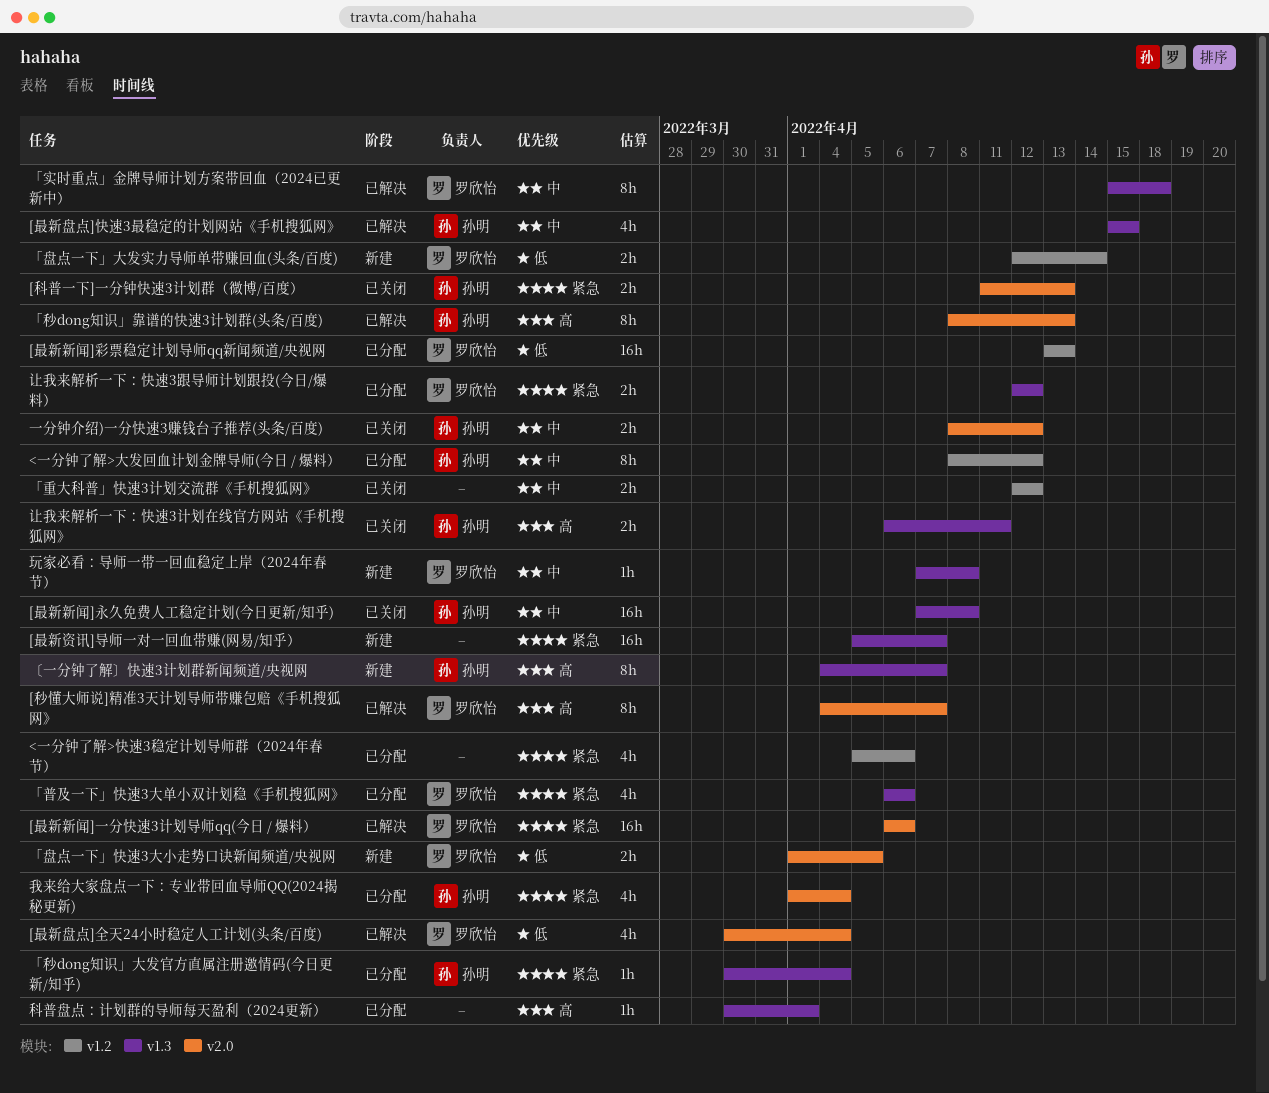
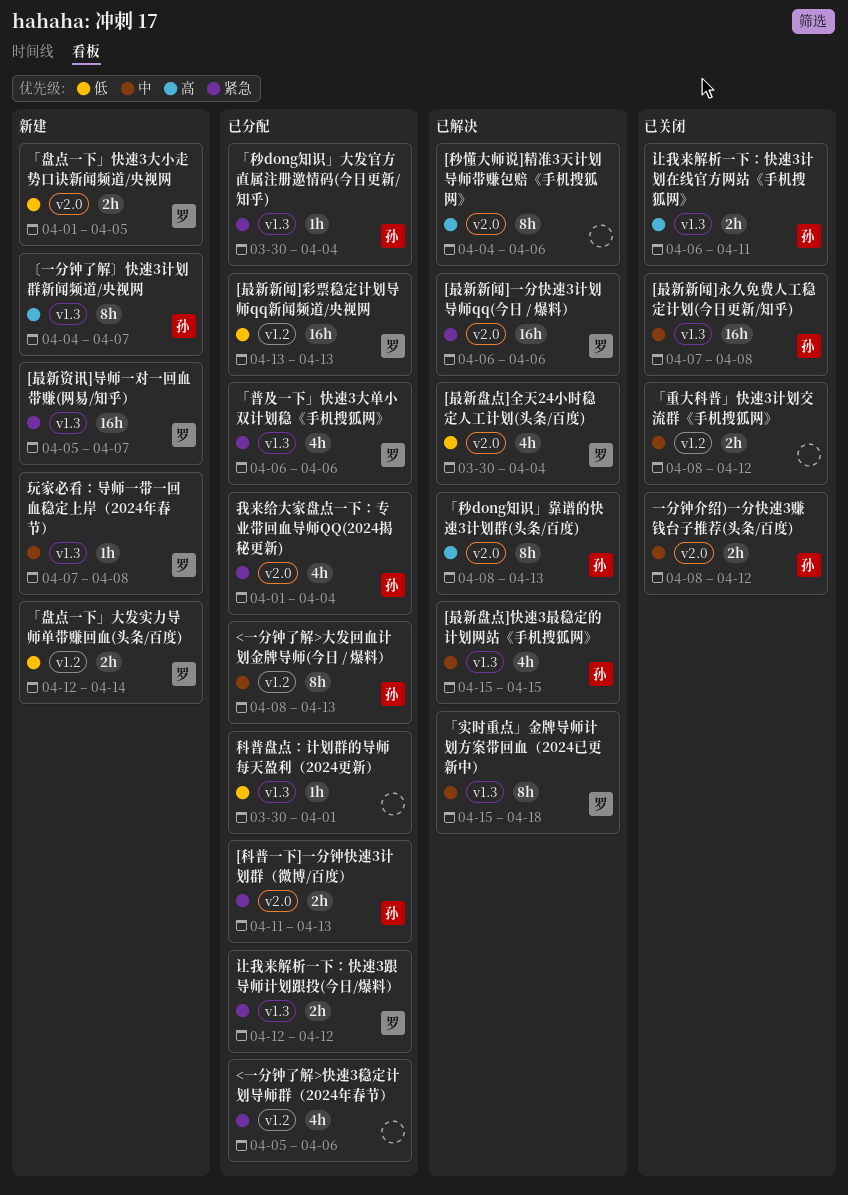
<一分钟了解>大发回血计划金牌导师(今日 / 爆料）, due: Apr 12 -> Apr 13
[最新资讯]导师一对一回血带赚(网易/知乎）, owner: none -> 罗欣怡
[科普一下]一分钟快速3计划群（微博/百度）, status: 已关闭 -> 已分配
[秒懂大师说]精准3天计划导师带赚包赔《手机搜狐网》, owner: 罗欣怡 -> none
[秒懂大师说]精准3天计划导师带赚包赔《手机搜狐网》, due: Apr 7 -> Apr 6
「重大科普」快速3计划交流群《手机搜狐网》, start: Apr 12 -> Apr 8
科普盘点：计划群的导师每天盈利（2024更新）, priority: 高 -> 低

